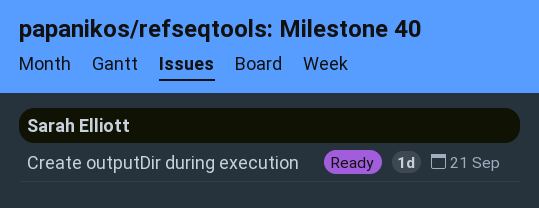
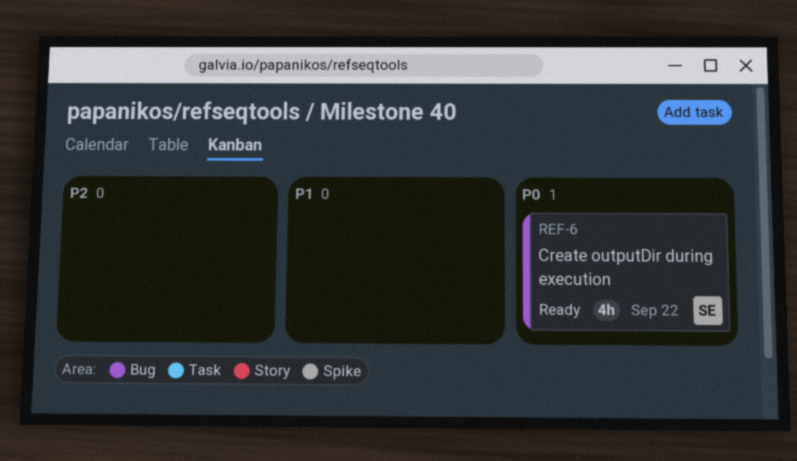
Create outputDir during execution, estimate: 1d -> 4h
Create outputDir during execution, due: Sep 21 -> Sep 22

